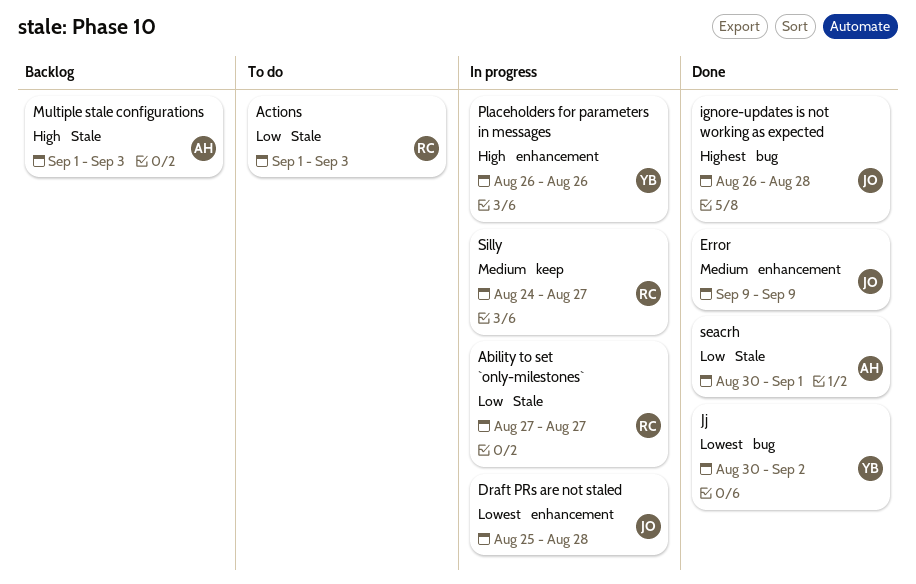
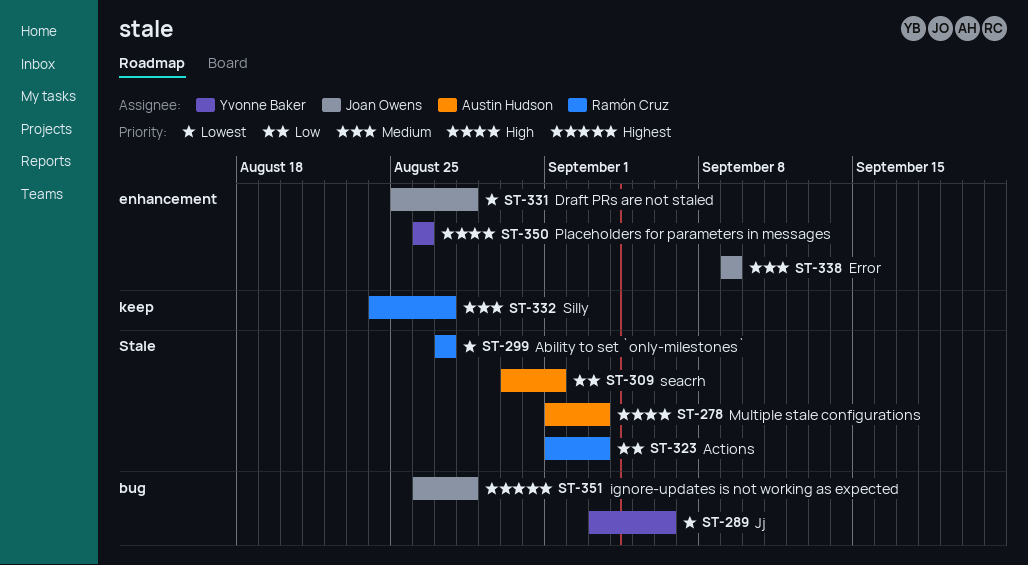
Ability to set `only-milestones`, priority: Low -> Lowest
Jj, start: Aug 30 -> Sep 3
Jj, due: Sep 2 -> Sep 6

